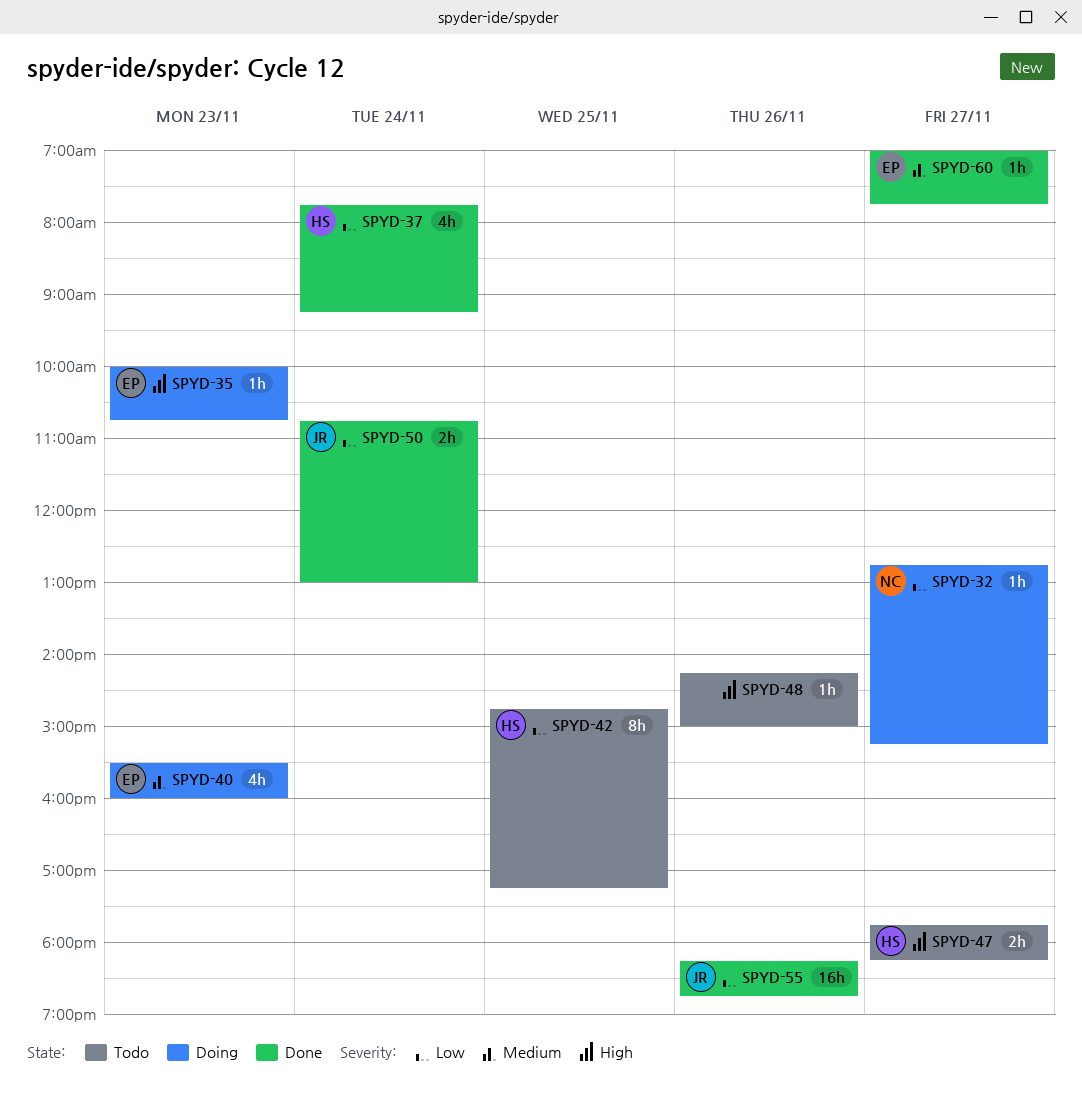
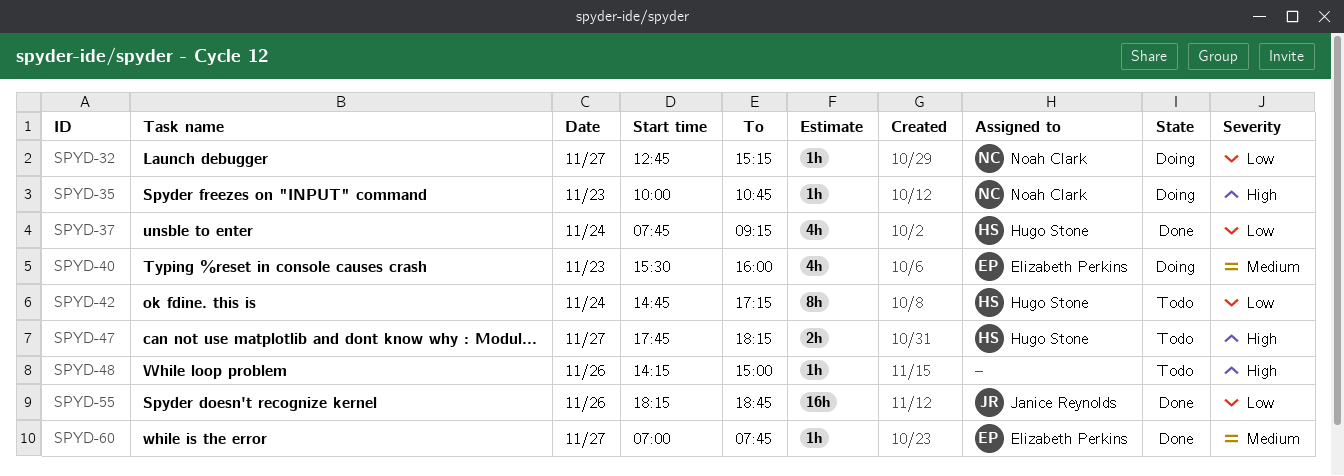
SPYD-35, owner: Elizabeth Perkins -> Noah Clark
SPYD-42, day: Nov 25 -> Nov 24
SPYD-50: present -> none

